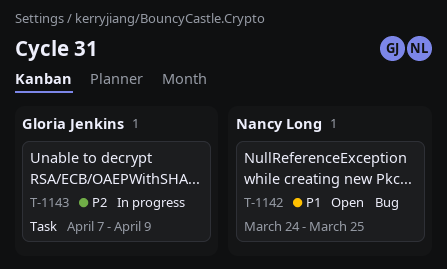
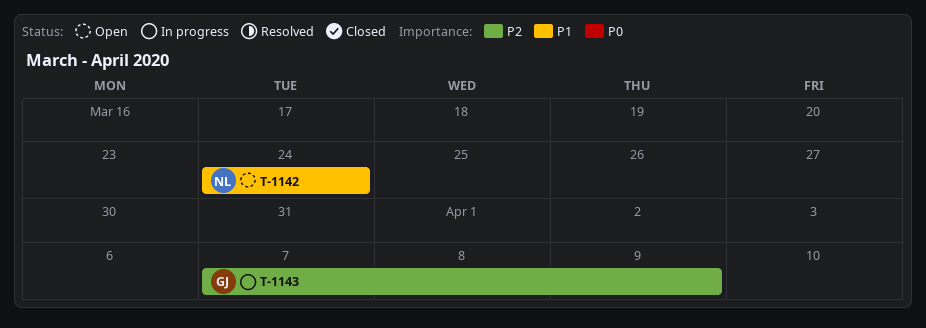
T-1142, due: Mar 25 -> Mar 24

